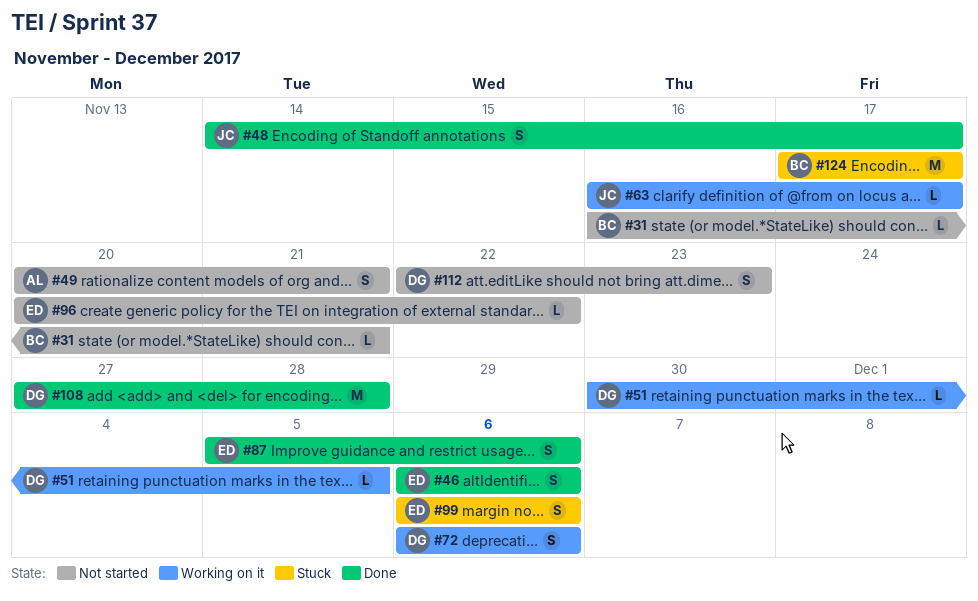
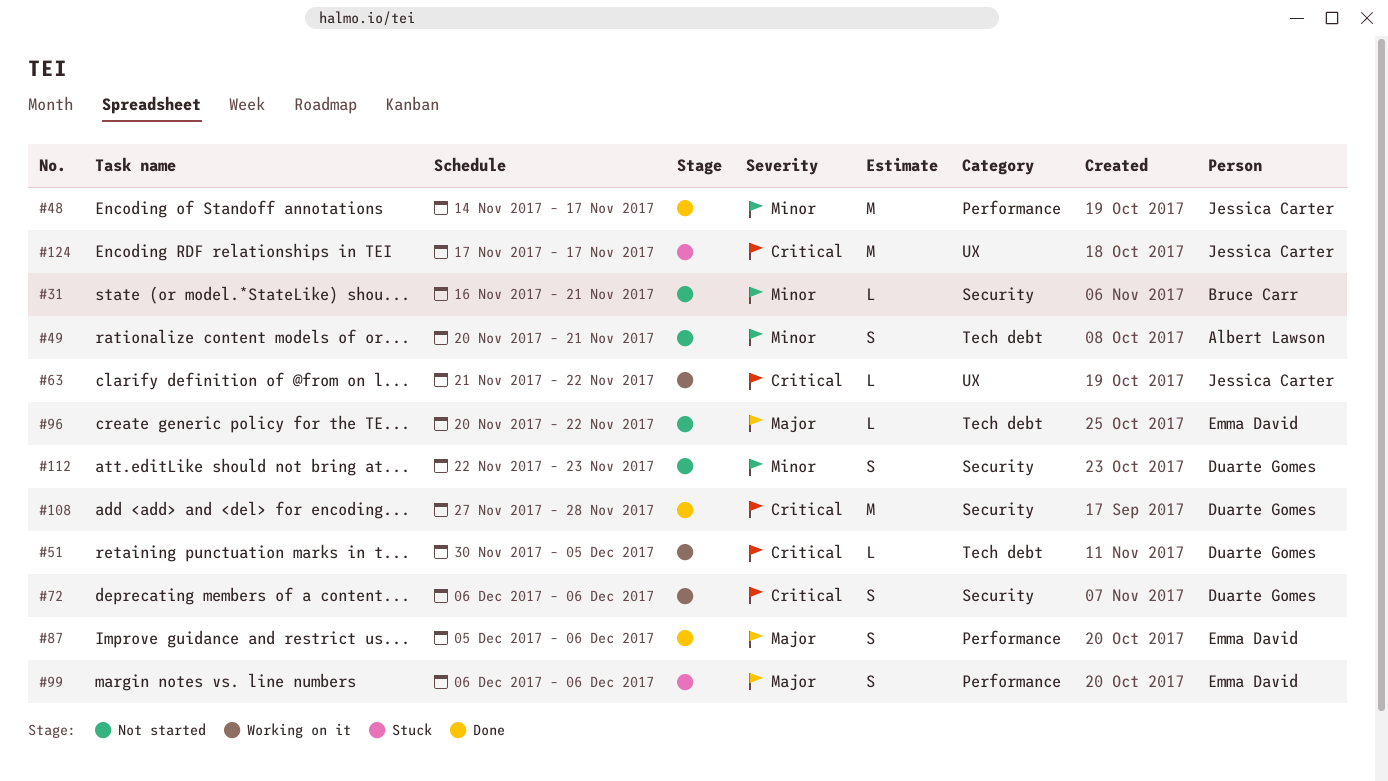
#46: present -> none
#48, estimate: S -> M
#63, start: Nov 16 -> Nov 21
#63, due: Nov 17 -> Nov 22
#124, owner: Bruce Carr -> Jessica Carter

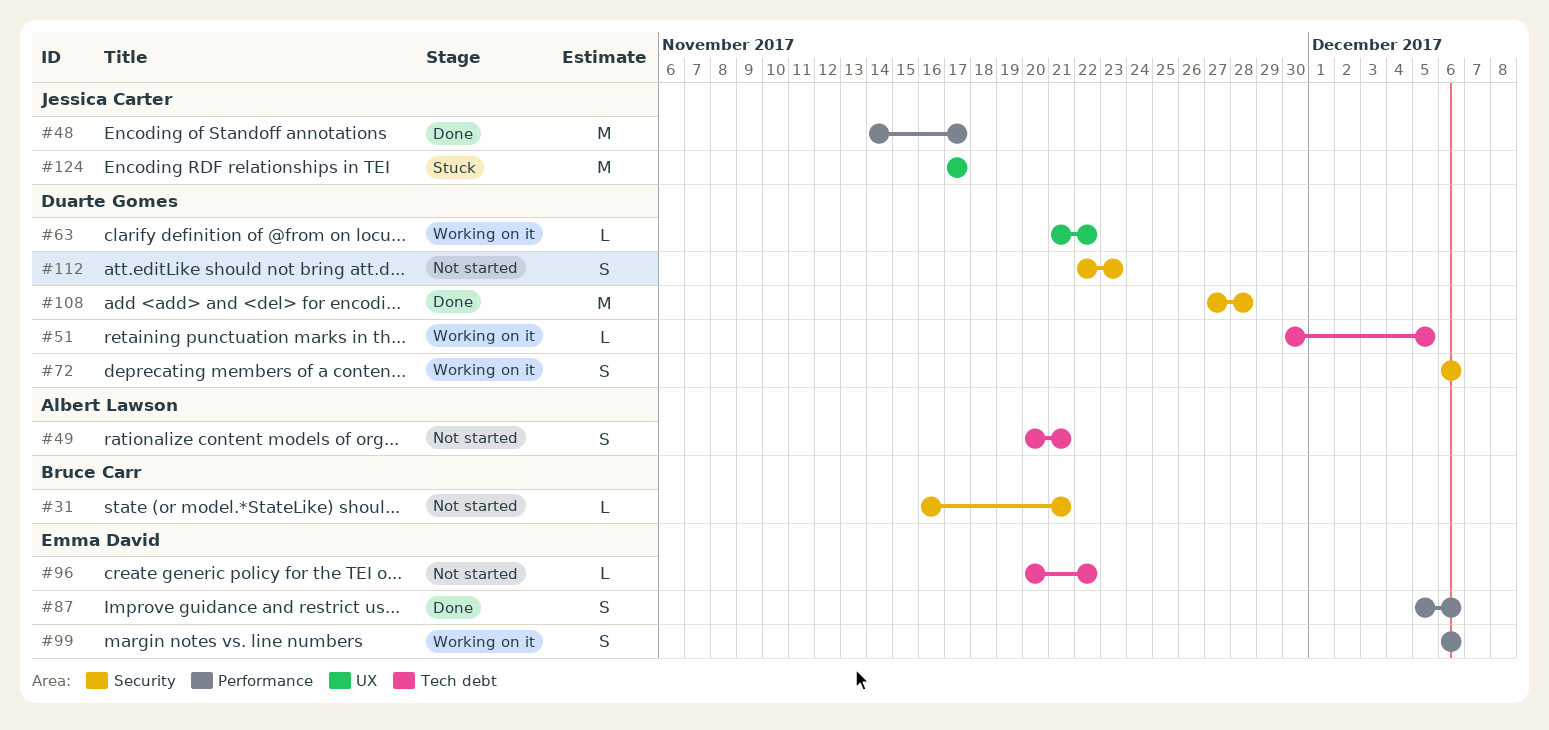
#63, owner: Jessica Carter -> Duarte Gomes
#99, status: Stuck -> Working on it

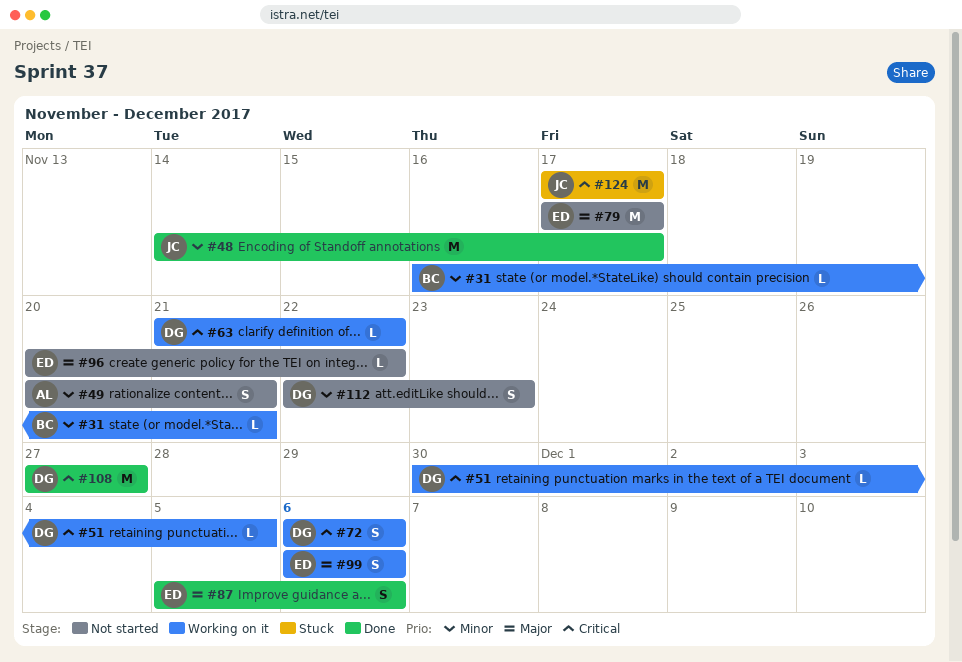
#31, status: Not started -> Working on it
#79: none -> present
#108, due: Nov 28 -> Nov 27

